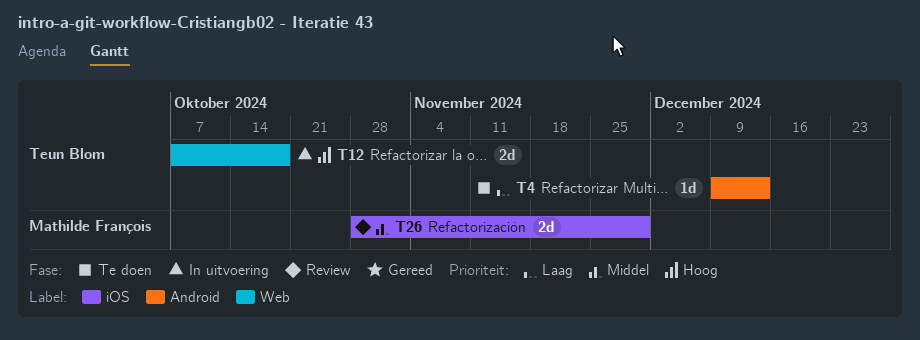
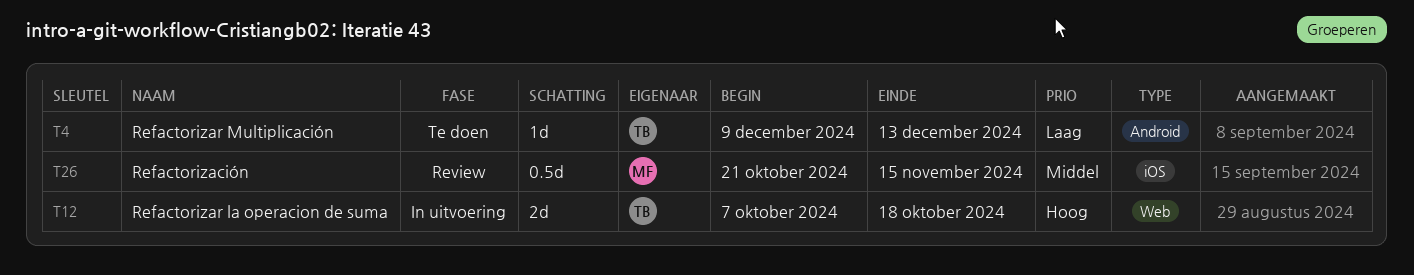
T26, estimate: 2d -> 0.5d
T26, start: Oct 28 -> Oct 21
T26, due: Nov 29 -> Nov 15

